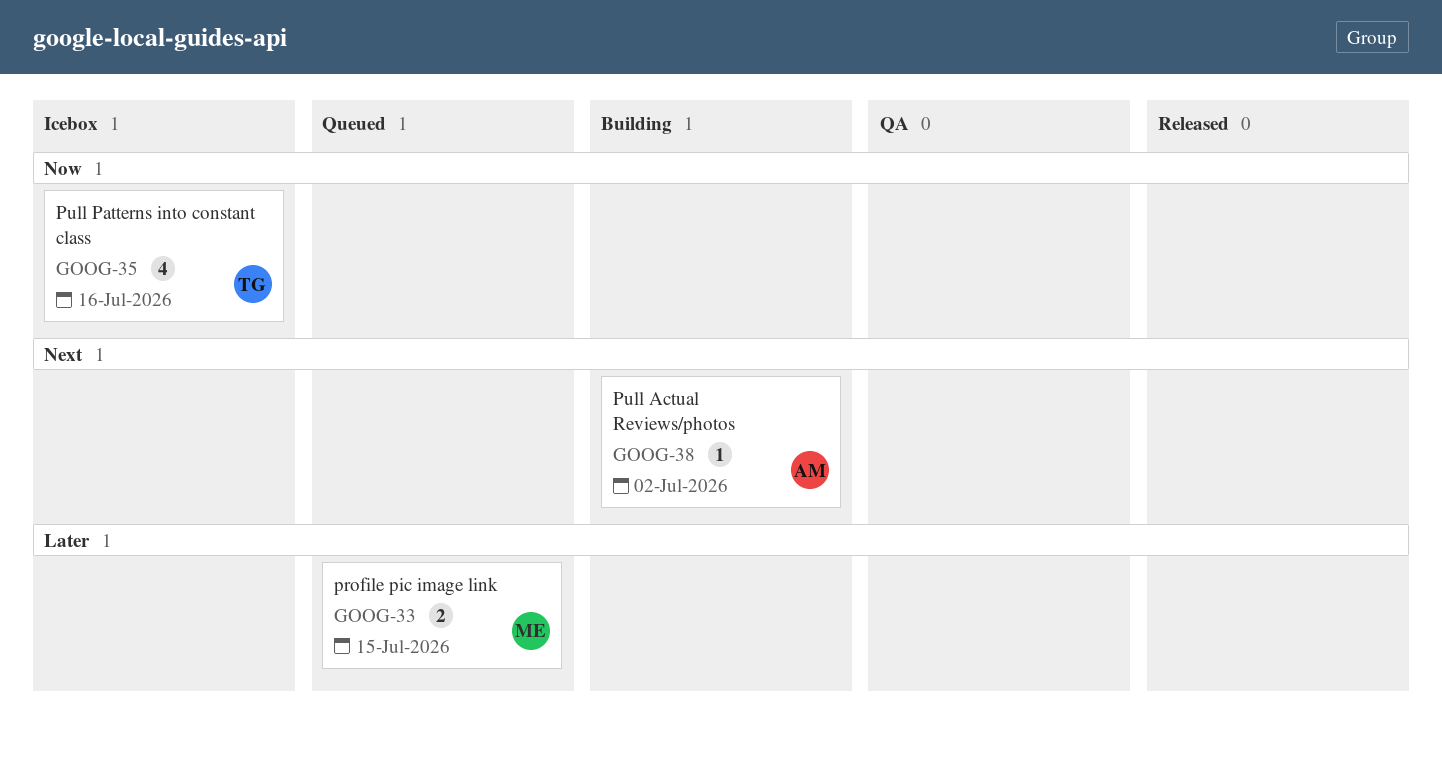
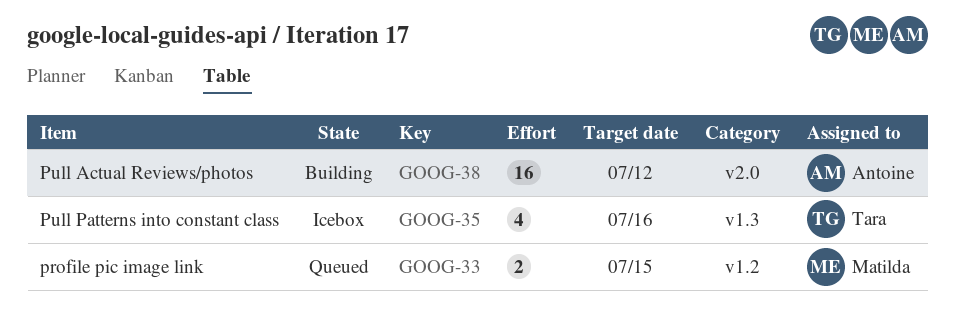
GOOG-38, estimate: 1 -> 16
GOOG-38, due: Jul 2 -> Jul 12

